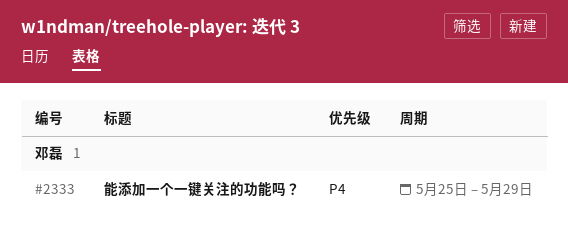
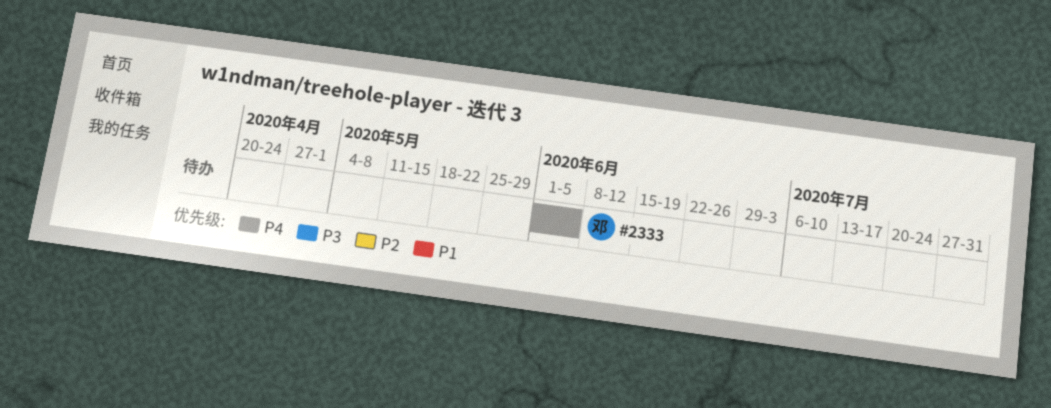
#2333, start: May 25 -> Jun 1
#2333, due: May 29 -> Jun 5

